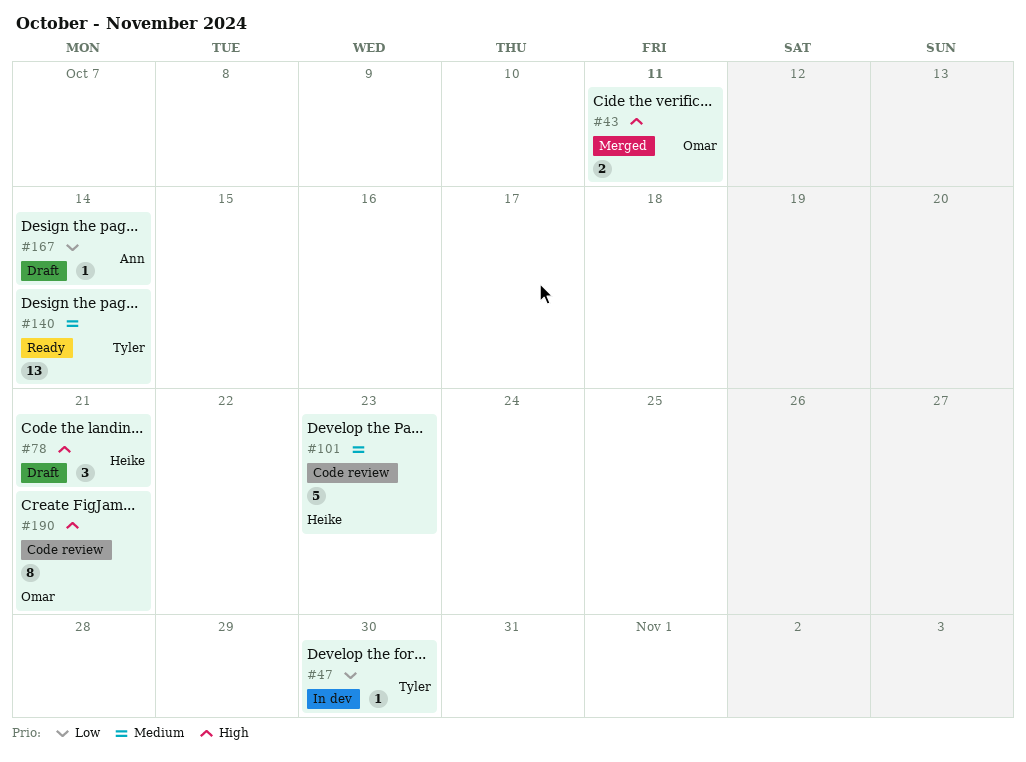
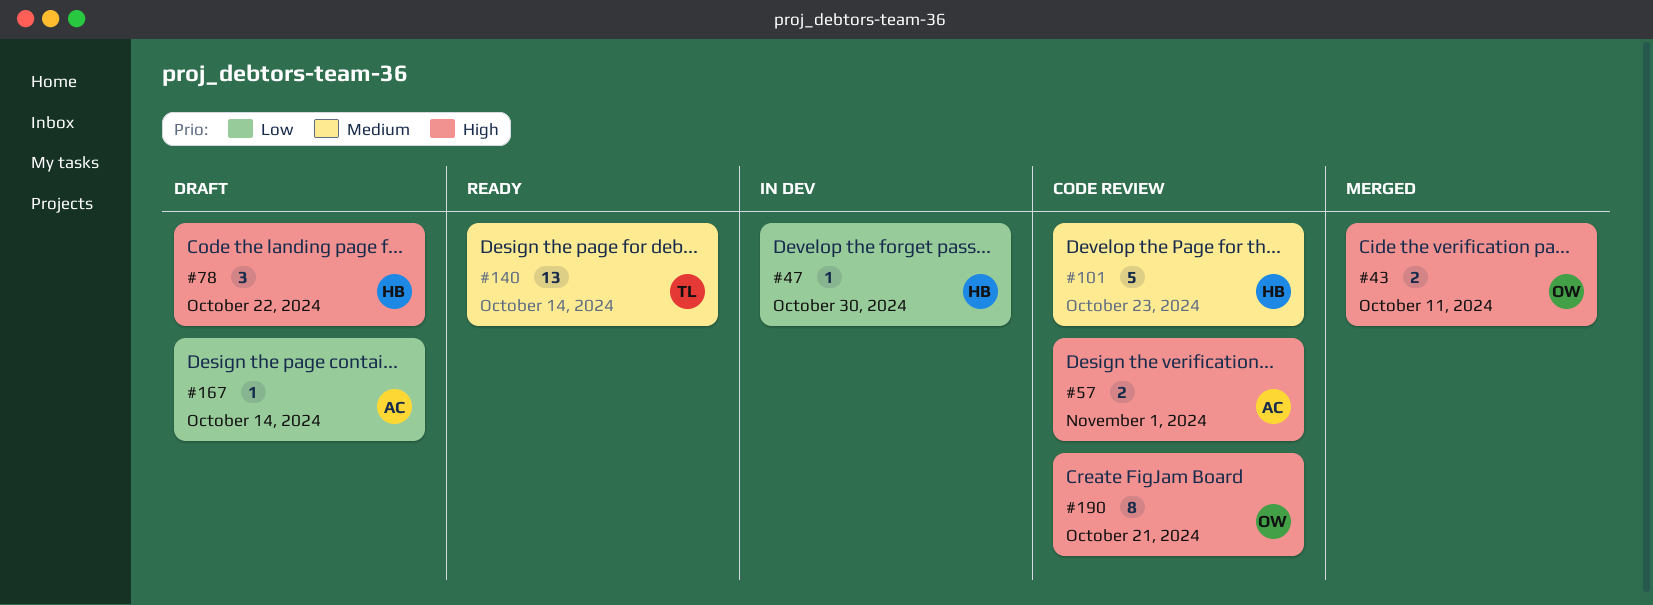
#47, owner: Tyler -> Heike
#57: none -> present
#78, due: Oct 21 -> Oct 22

